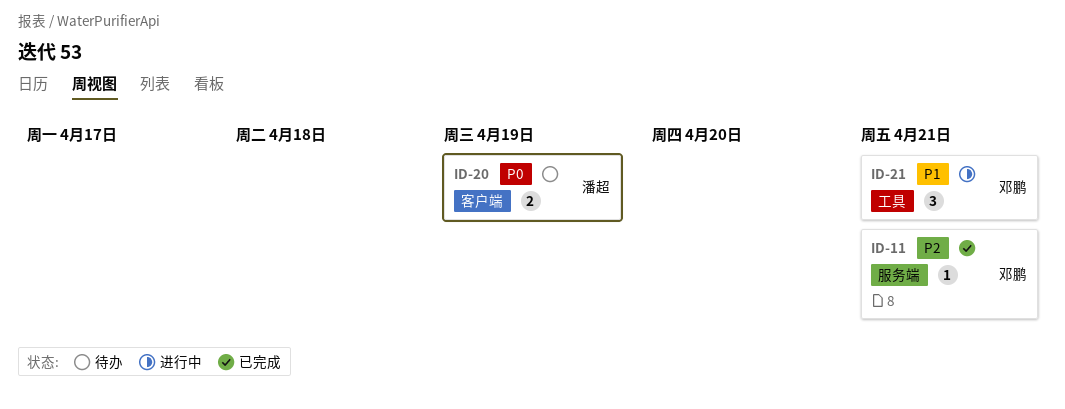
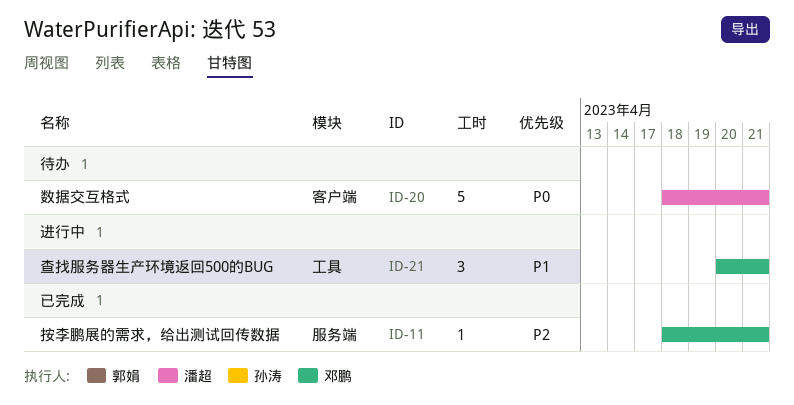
ID-20, estimate: 2 -> 5
ID-20, due: Apr 19 -> Apr 21

